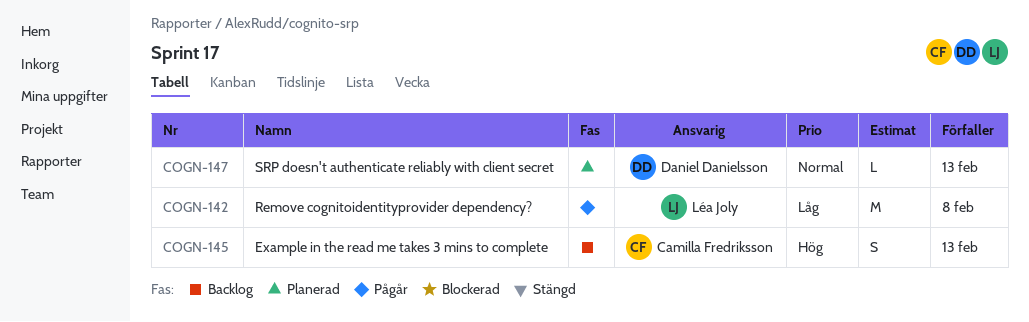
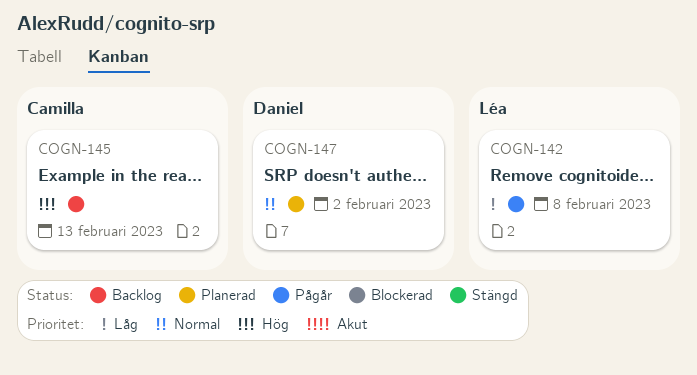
COGN-147, due: Feb 13 -> Feb 2

